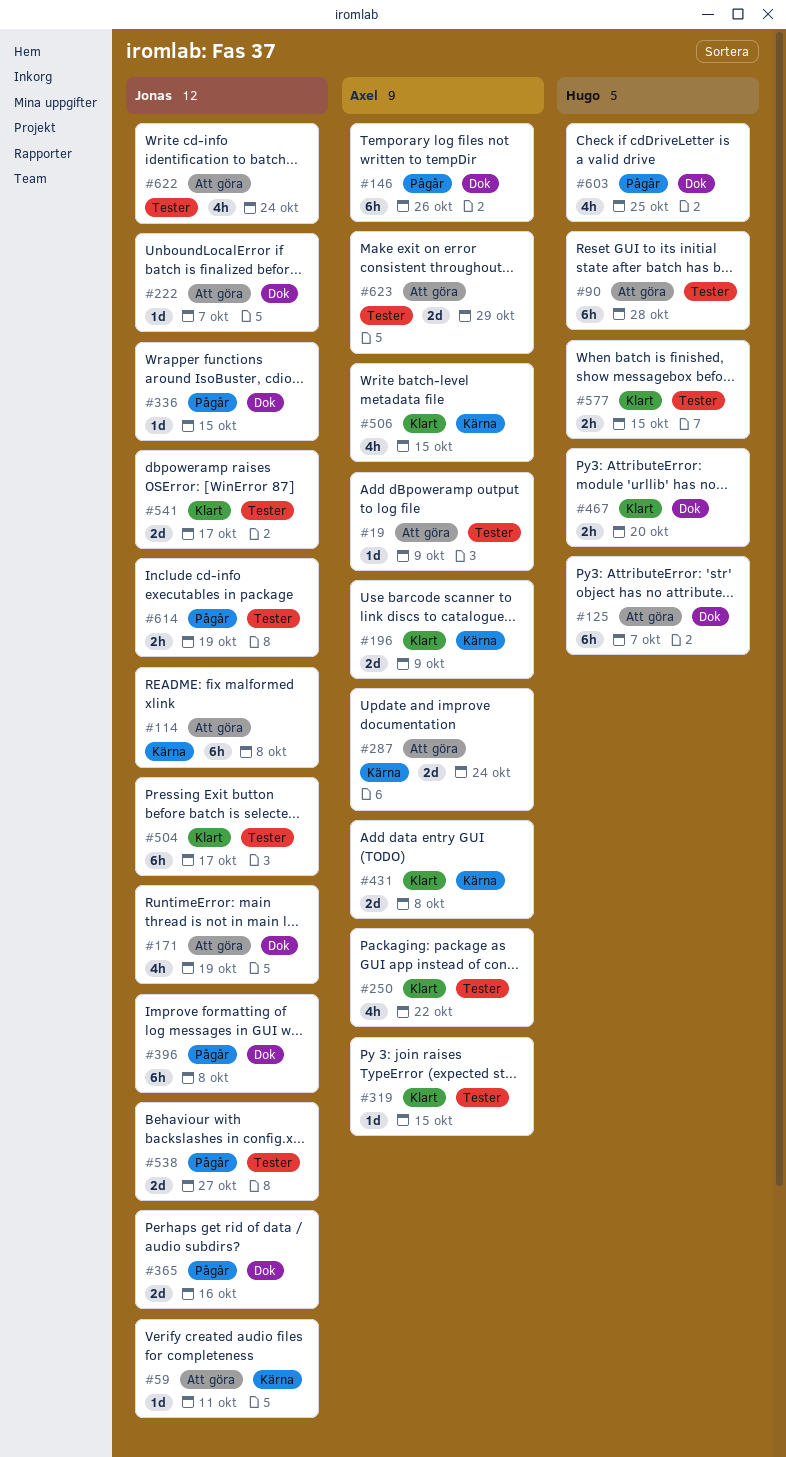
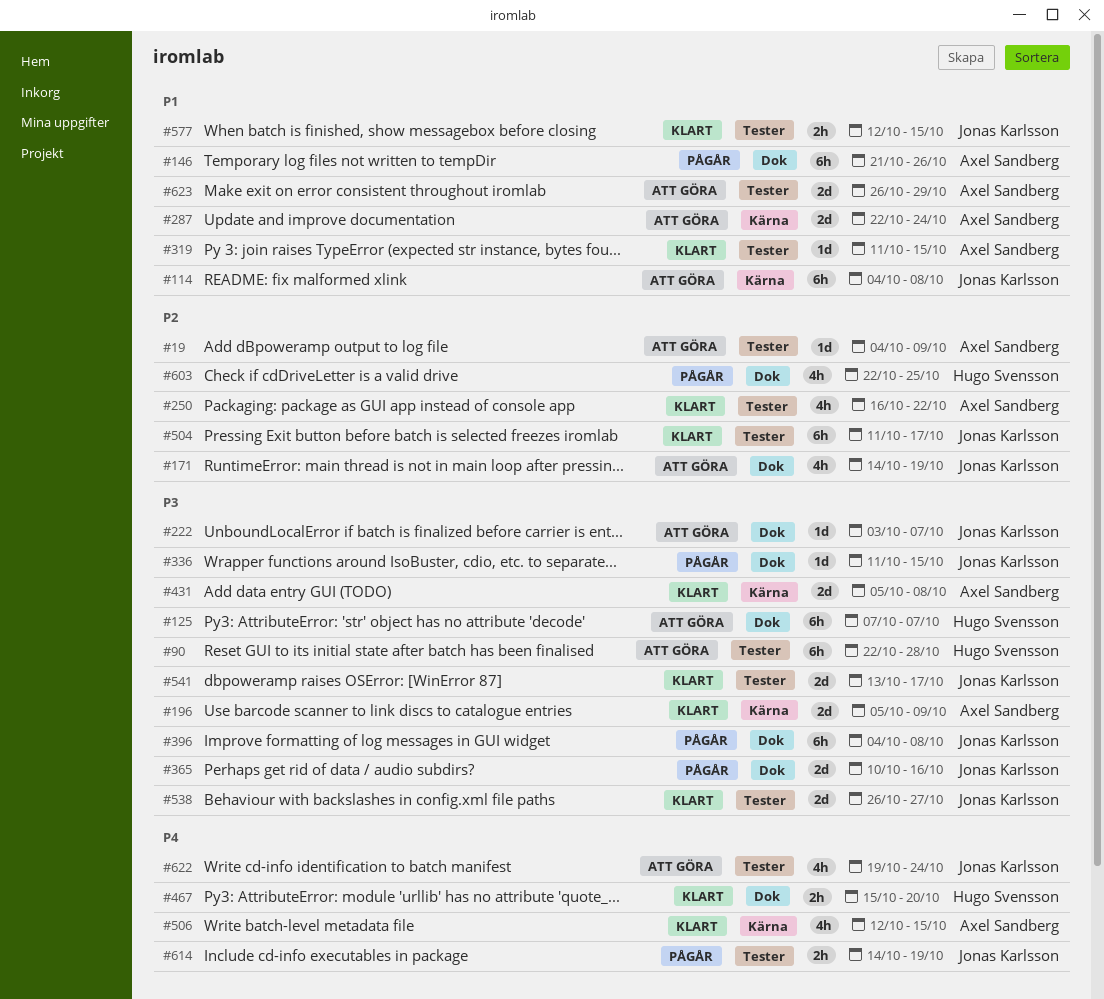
#59: present -> none
#538, status: Pågår -> Klart
#577, owner: Hugo Svensson -> Jonas Karlsson

